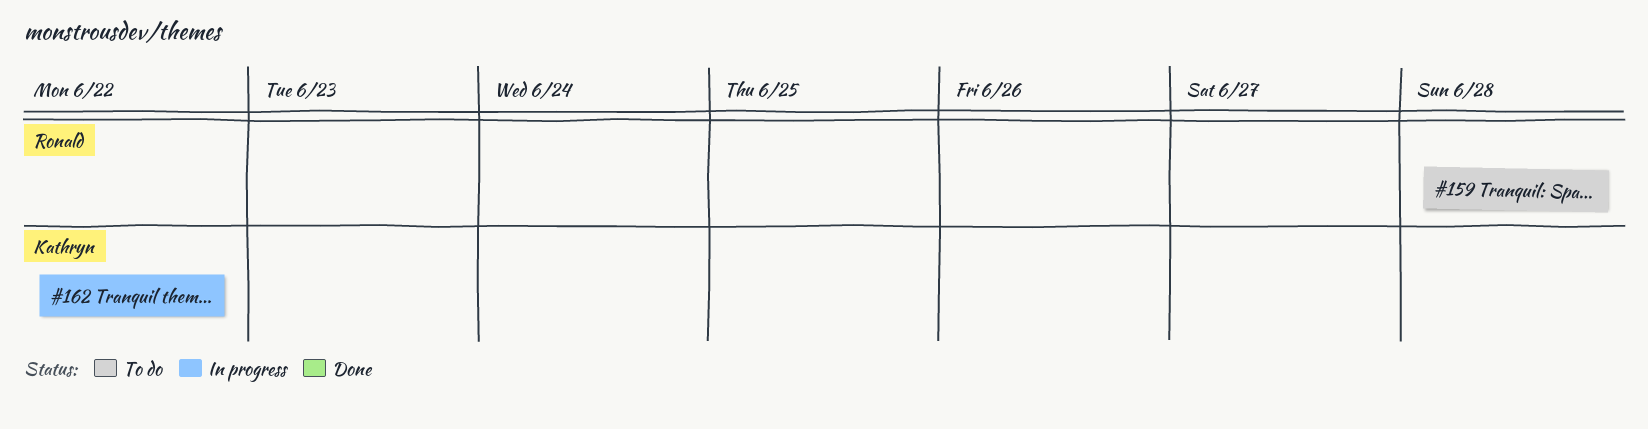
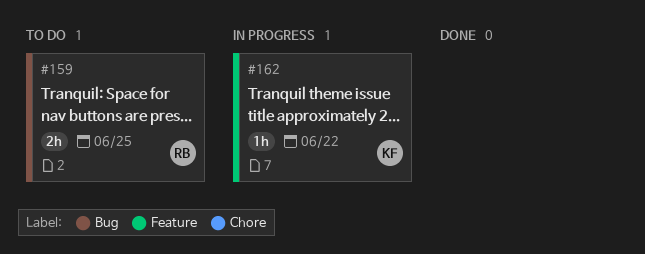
#159, due: Jun 28 -> Jun 25

